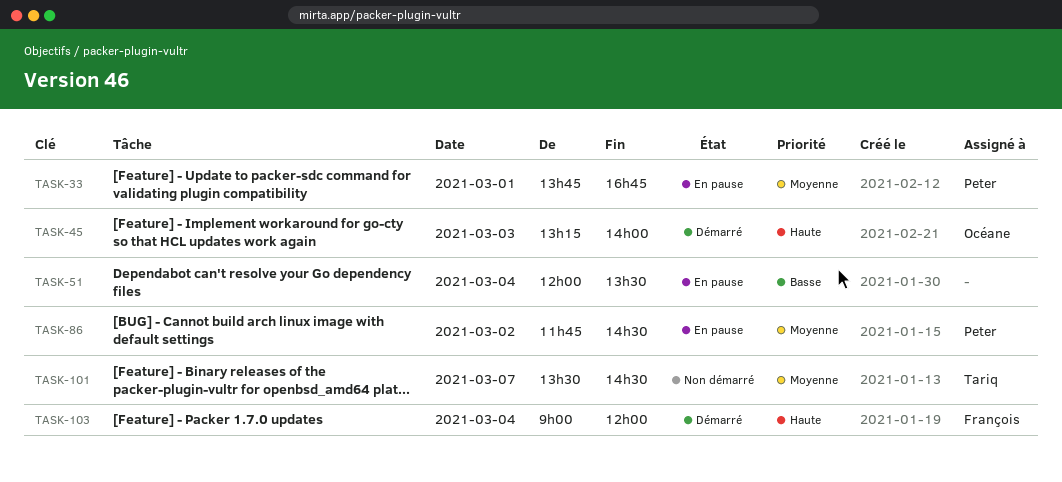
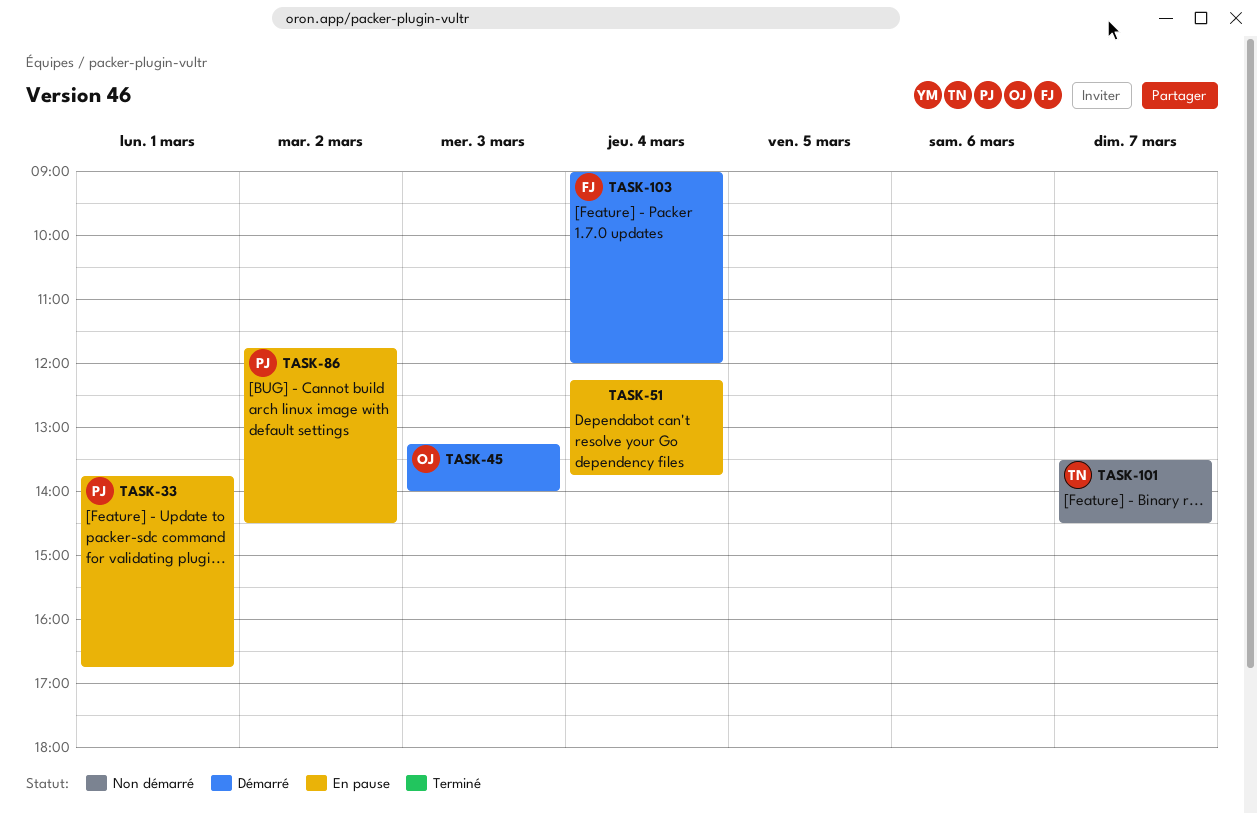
TASK-51, begins: 12:00 -> 12:15
TASK-51, ends: 13:30 -> 13:45

